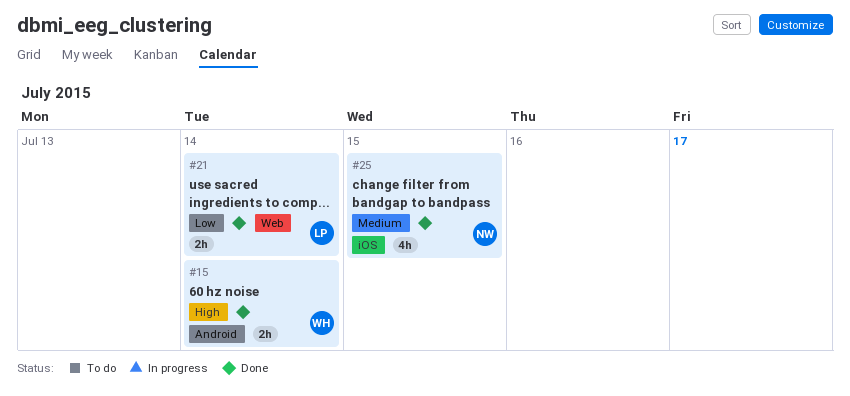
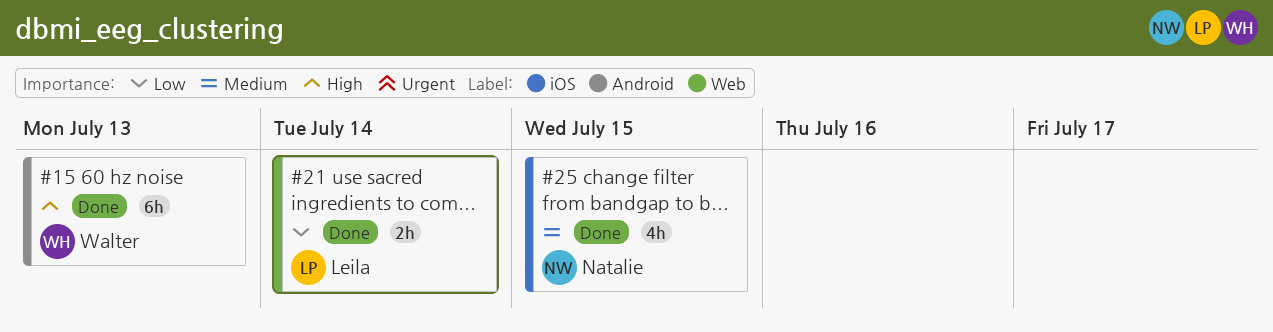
#15, estimate: 2h -> 6h
#15, due: Jul 14 -> Jul 13

